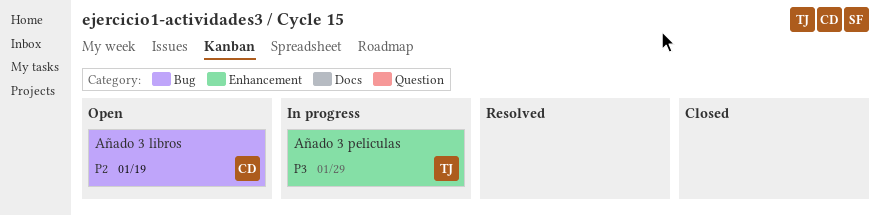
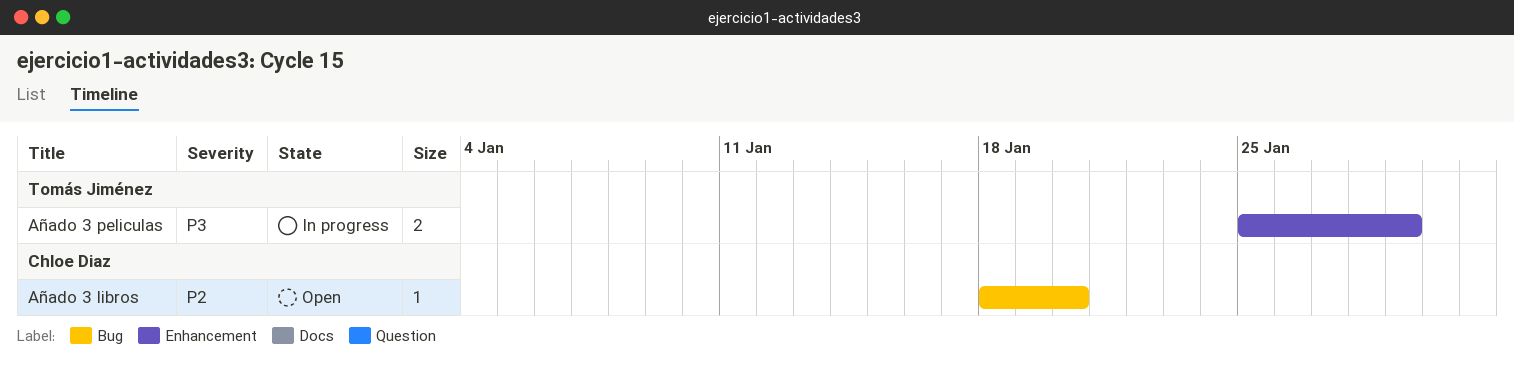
Añado 3 libros, due: Jan 19 -> Jan 20

